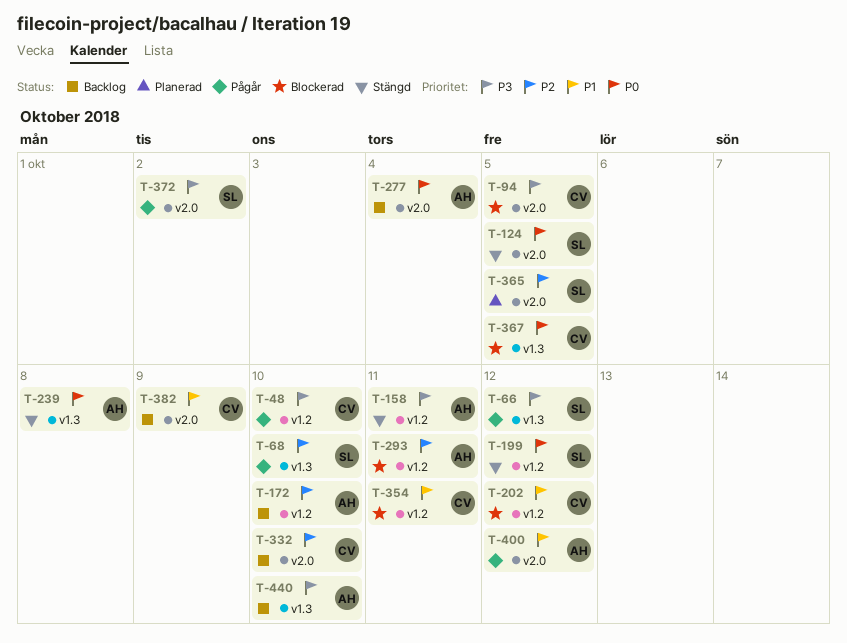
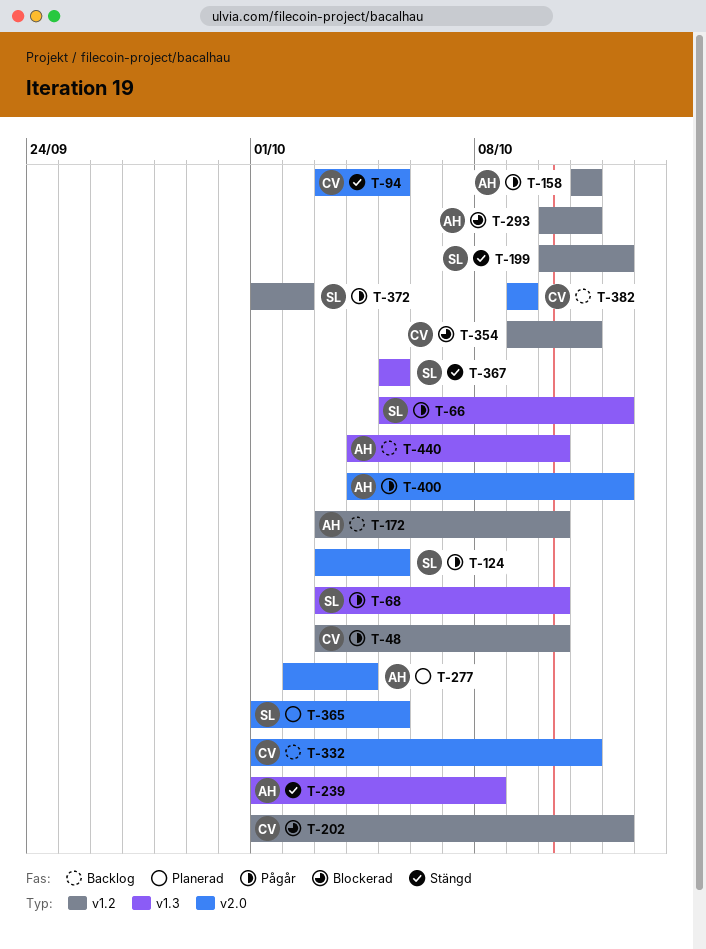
T-94, status: Blockerad -> Stängd
T-124, status: Stängd -> Pågår
T-158, status: Stängd -> Pågår
T-277, status: Backlog -> Planerad
T-332, due: Oct 10 -> Oct 11
T-367, status: Blockerad -> Stängd
T-367, owner: CV -> SL
T-372, label: v2.0 -> v1.2

